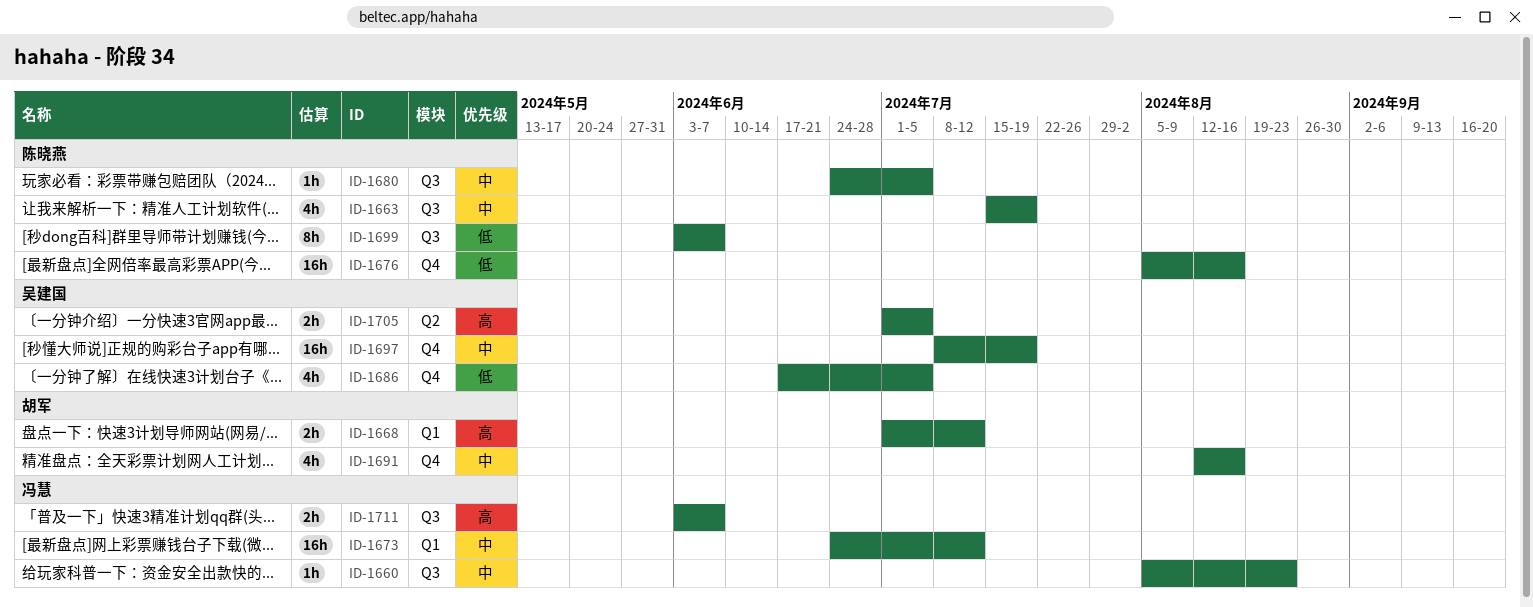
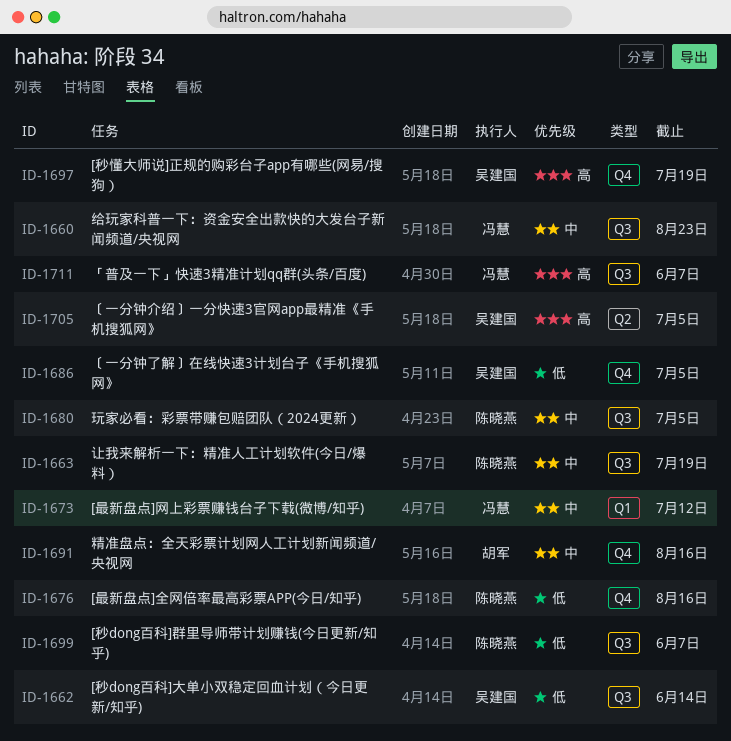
ID-1662: none -> present
ID-1668: present -> none
ID-1697, priority: 中 -> 高

